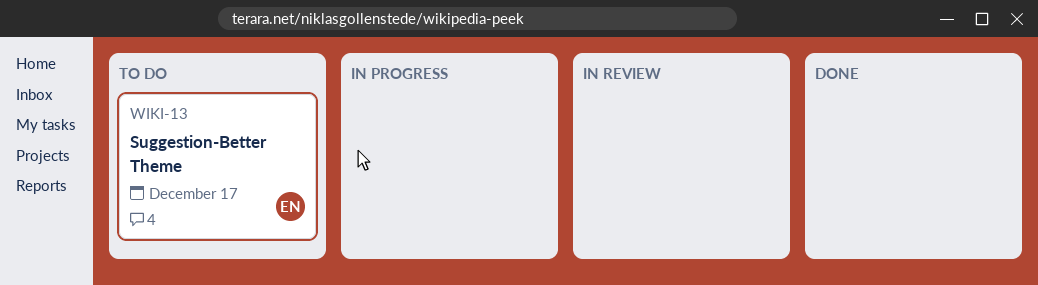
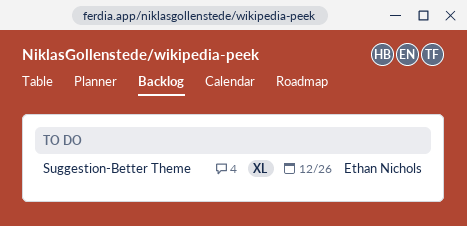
Suggestion-Better Theme, due: Dec 17 -> Dec 26

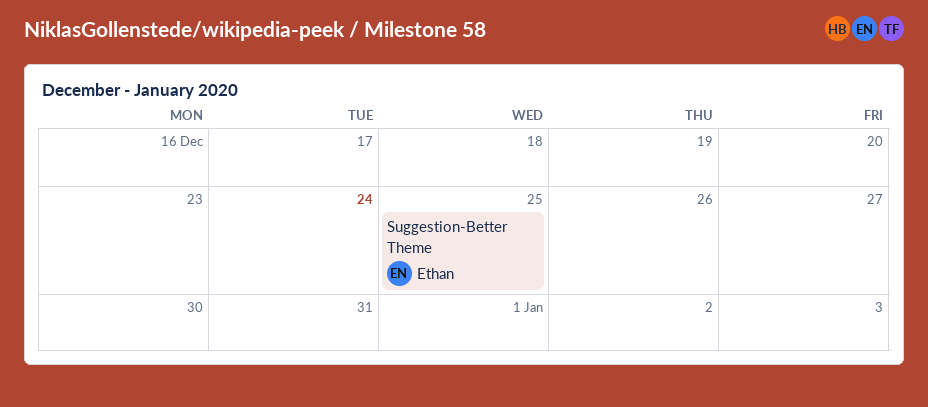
Suggestion-Better Theme, due: Dec 26 -> Dec 25

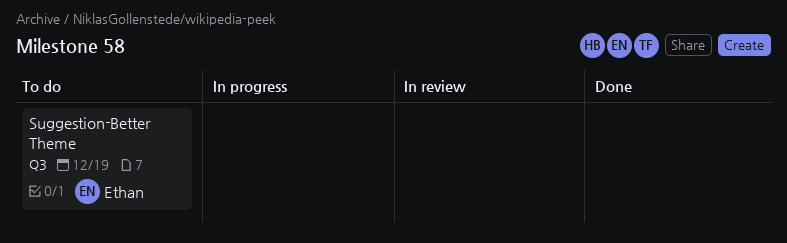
Suggestion-Better Theme, due: Dec 25 -> Dec 19

